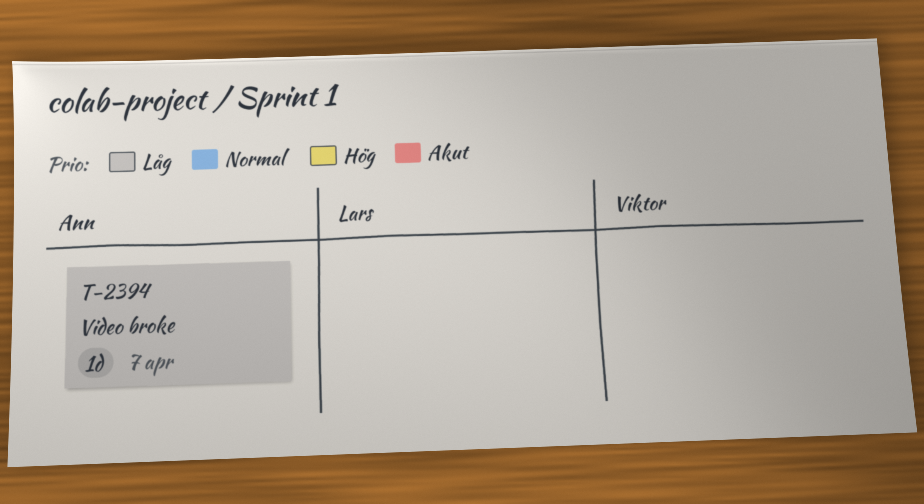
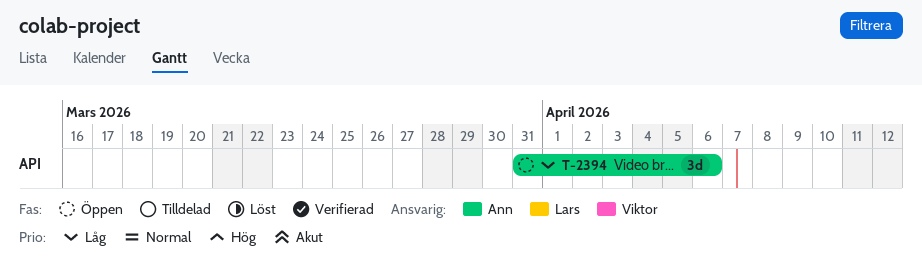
T-2394, estimate: 1d -> 3d
T-2394, due: Apr 7 -> Apr 6

